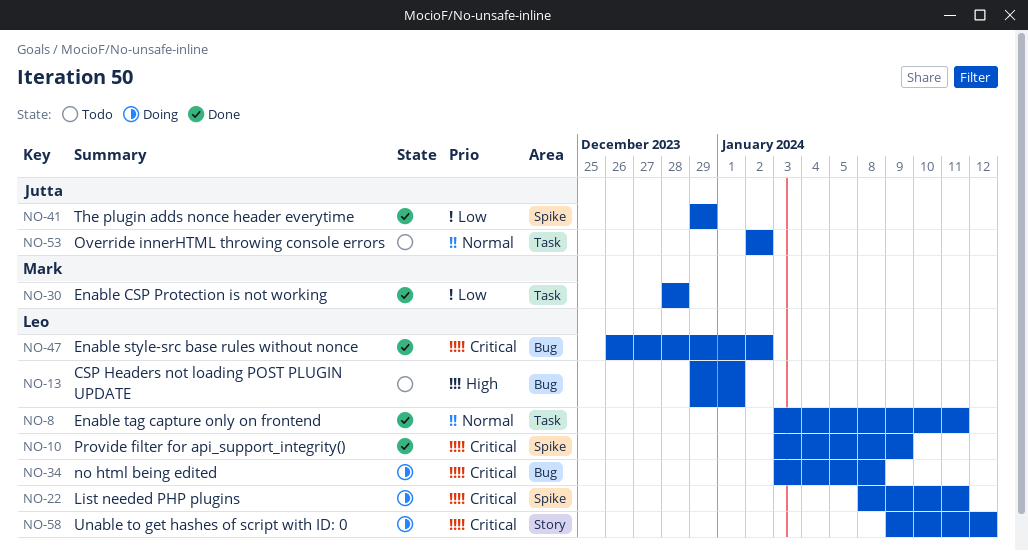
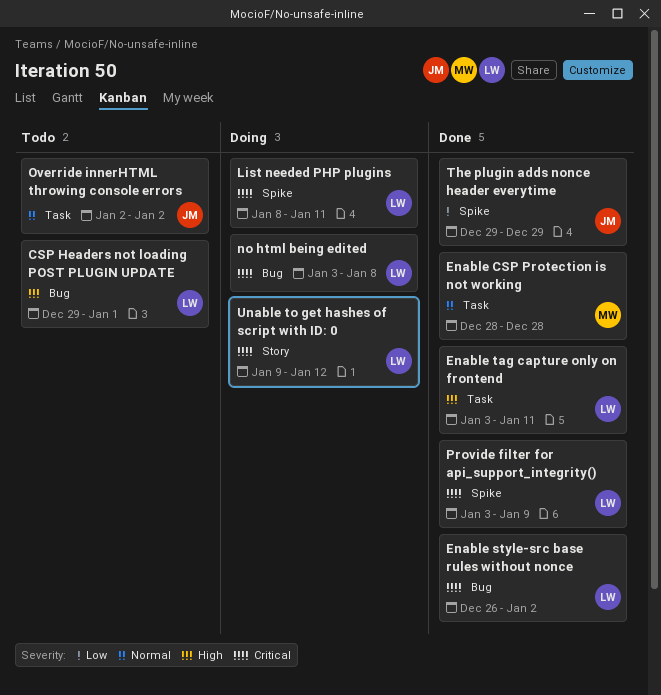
Enable CSP Protection is not working, priority: Low -> Normal
Enable tag capture only on frontend, priority: Normal -> High

